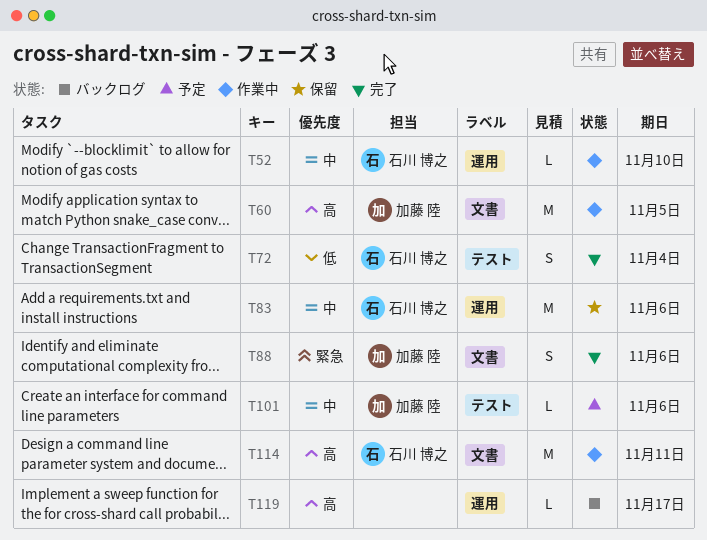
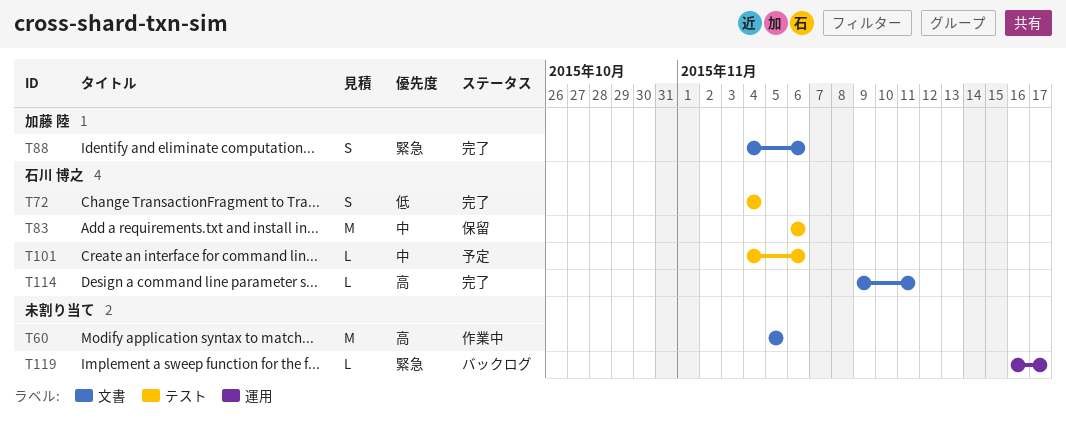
T52: present -> none
T60, owner: 加藤 陸 -> none
T83, label: 運用 -> テスト
T101, owner: 加藤 陸 -> 石川 博之
T114, status: 作業中 -> 完了
T114, estimate: M -> L
T119, priority: 高 -> 緊急

